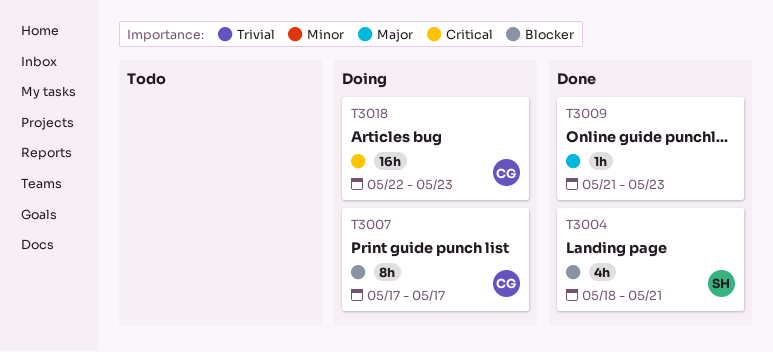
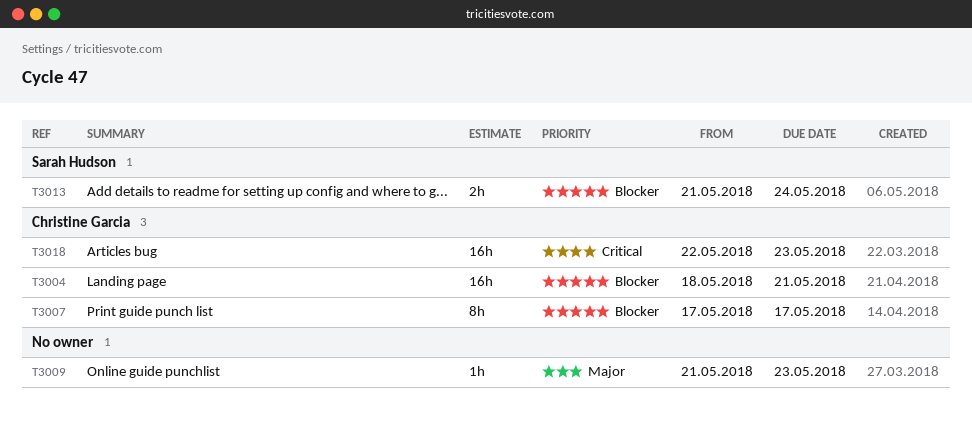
T3004, owner: Sarah Hudson -> Christine Garcia
T3004, estimate: 4h -> 16h
T3013: none -> present

